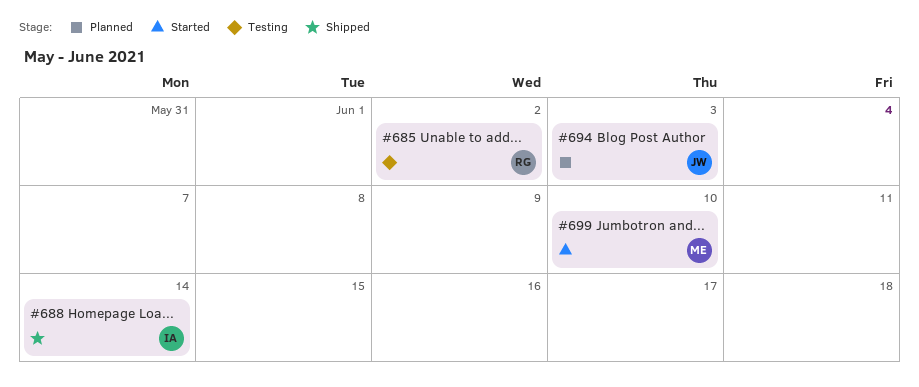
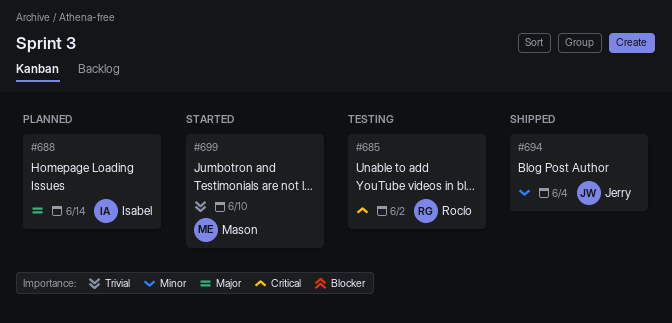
#688, status: Shipped -> Planned
#694, status: Planned -> Shipped
#694, due: Jun 3 -> Jun 4

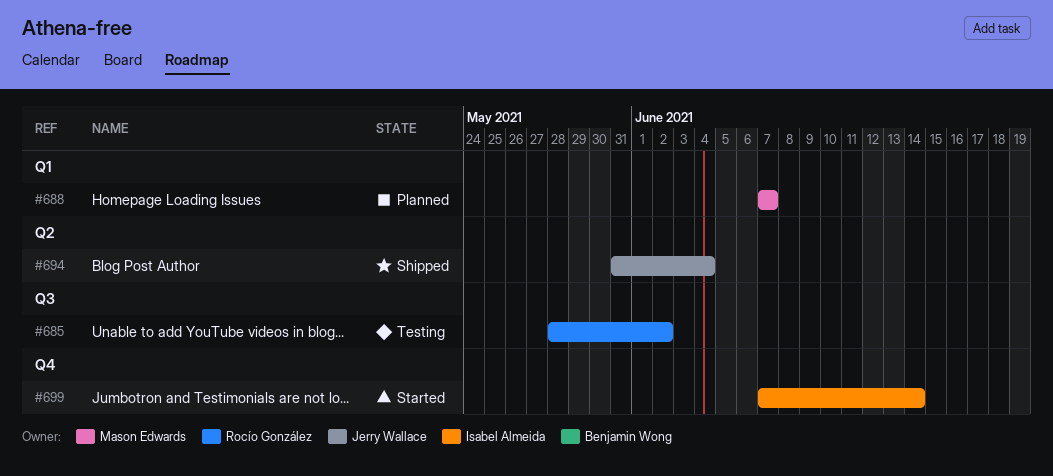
#688, owner: Isabel Almeida -> Mason Edwards
#688, due: Jun 14 -> Jun 7
#699, owner: Mason Edwards -> Isabel Almeida
#699, due: Jun 10 -> Jun 14

